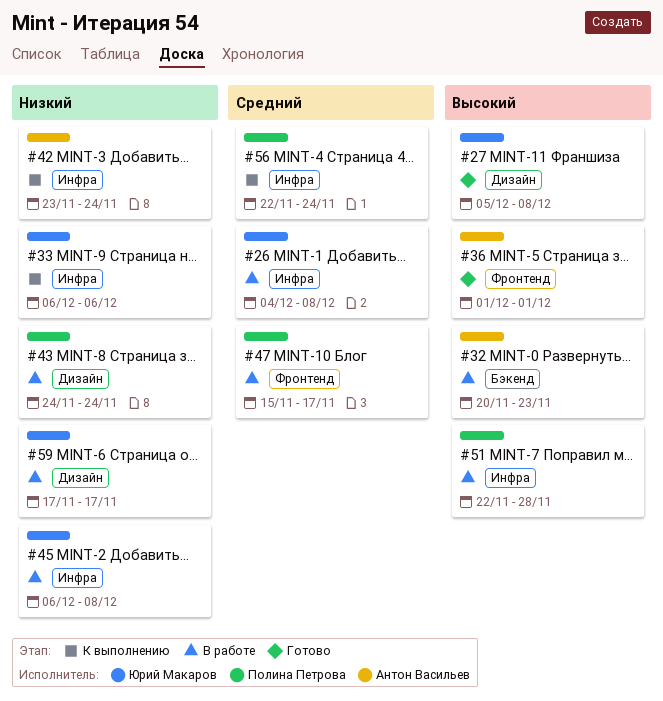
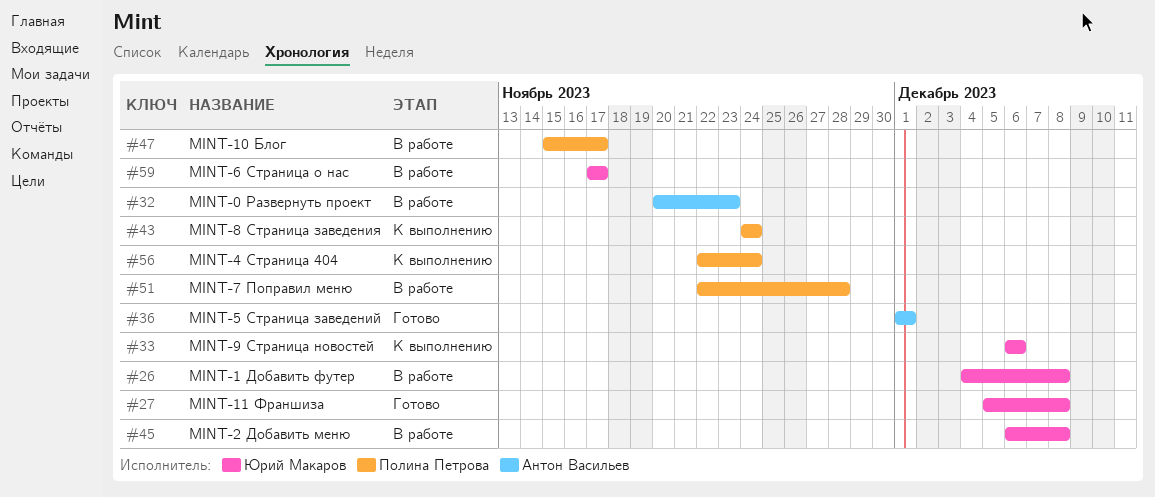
#42: present -> none
#43, status: В работе -> К выполнению

